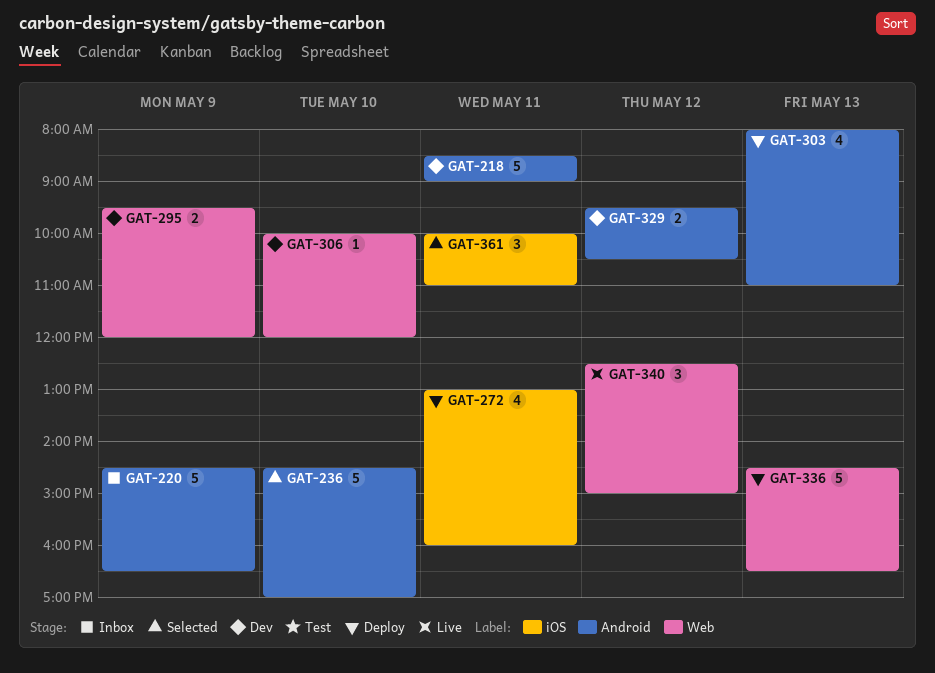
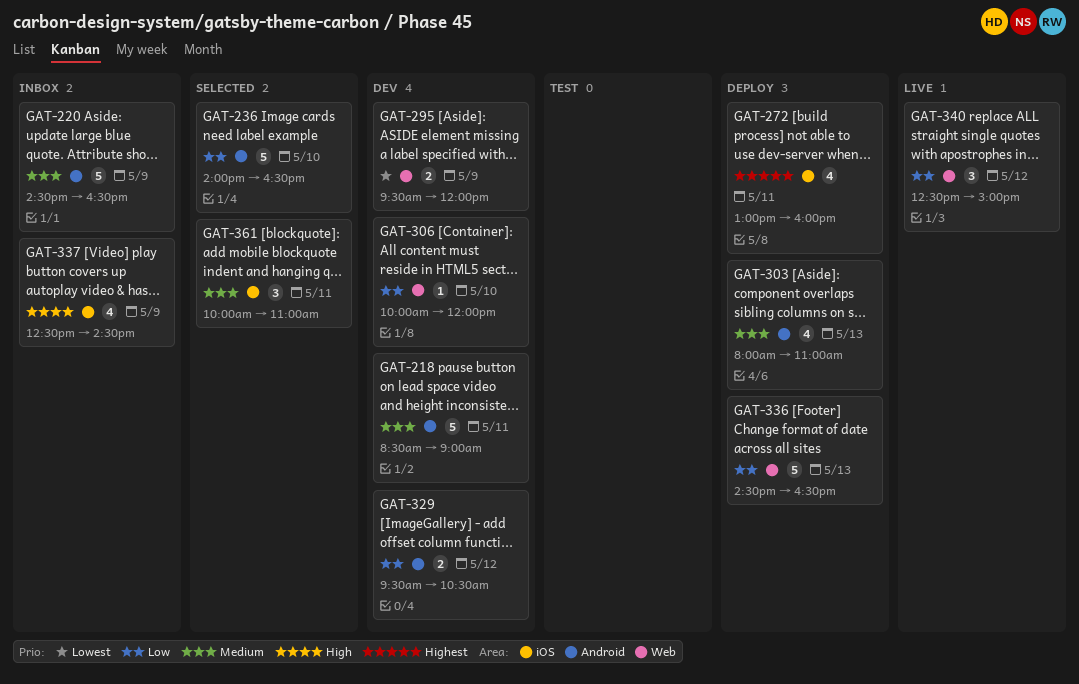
GAT-236, begins: 14:30 -> 14:00
GAT-236, ends: 17:00 -> 16:30
GAT-337: none -> present

